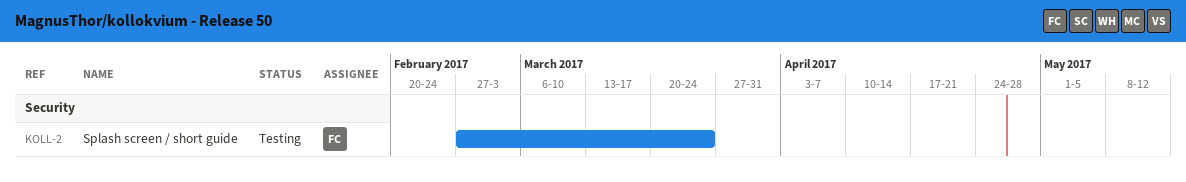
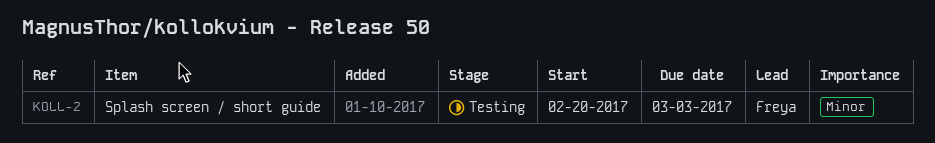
KOLL-2, start: Feb 27 -> Feb 20
KOLL-2, due: Mar 24 -> Mar 3

